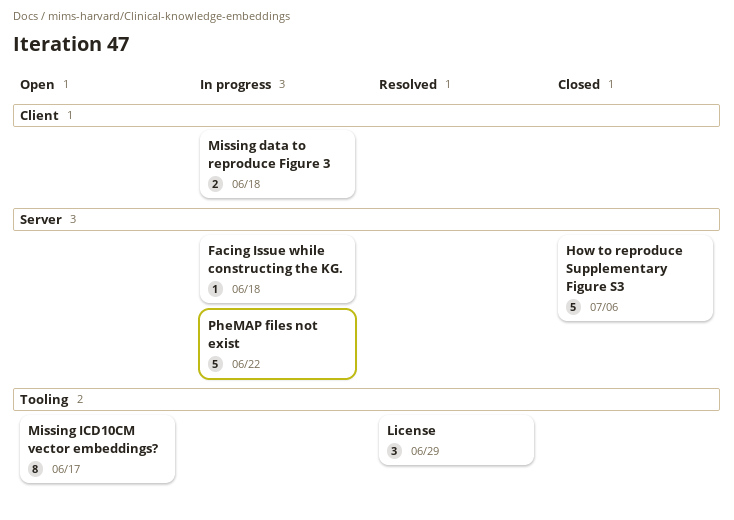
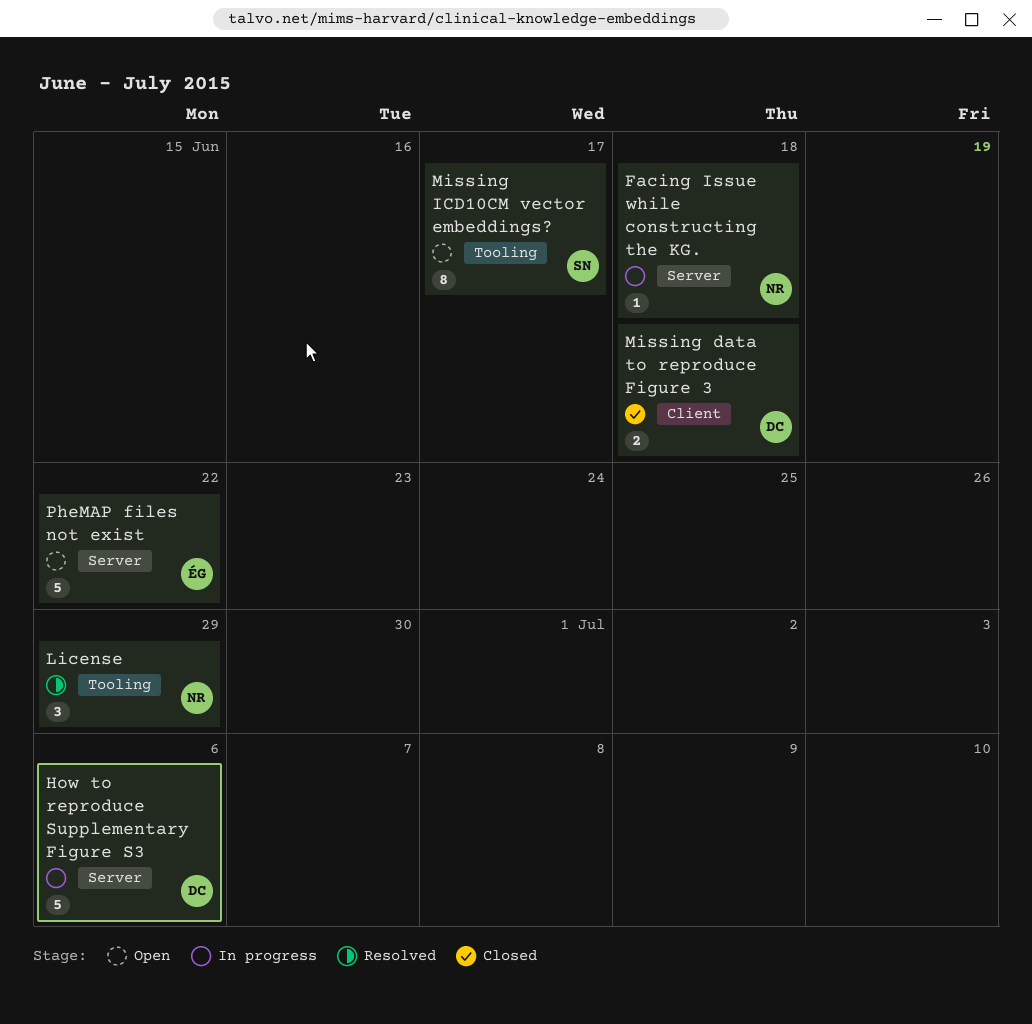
How to reproduce Supplementary Figure S3, status: Closed -> In progress
Missing data to reproduce Figure 3, status: In progress -> Closed
PheMAP files not exist, status: In progress -> Open

